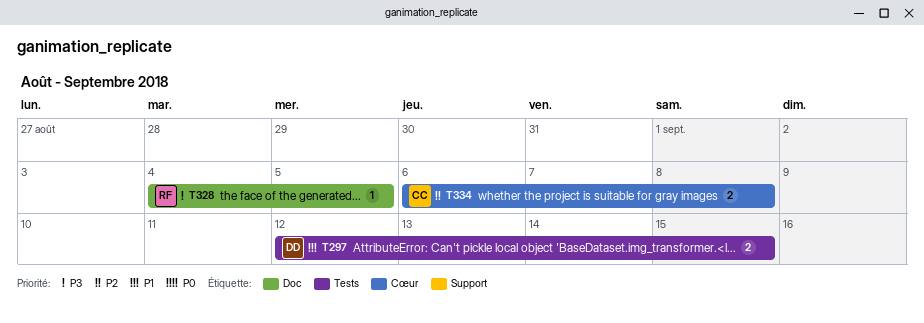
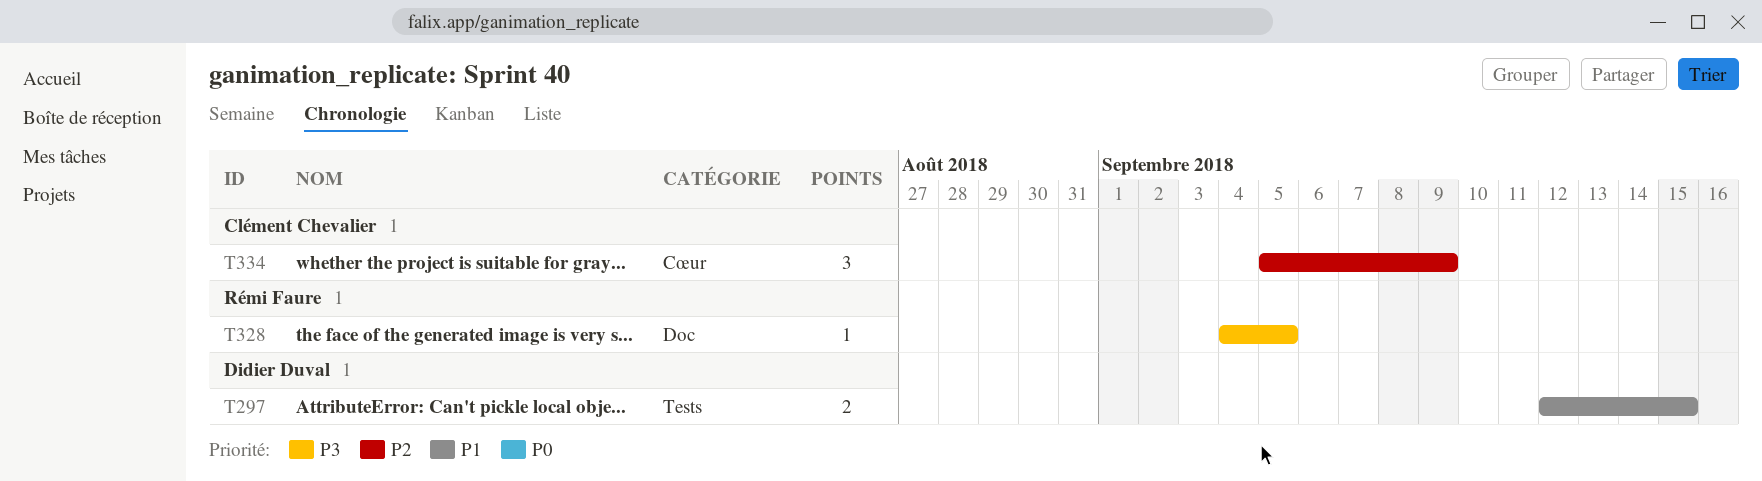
T334, estimate: 2 -> 3
T334, start: Sep 6 -> Sep 5
T334, due: Sep 8 -> Sep 9

